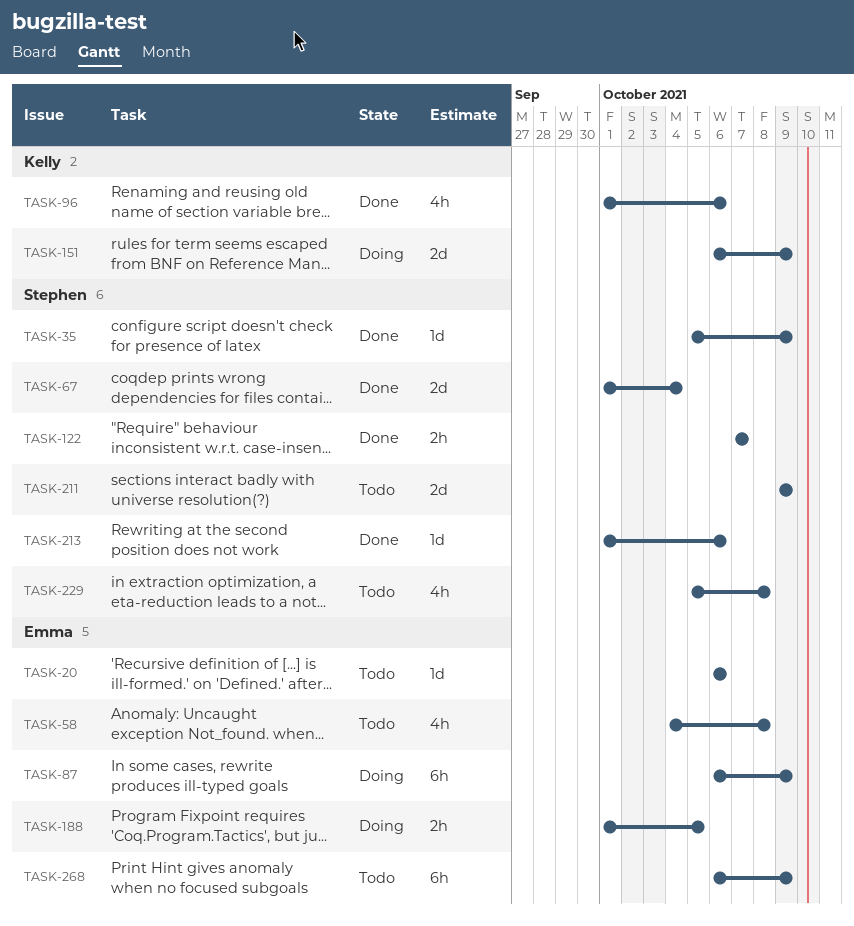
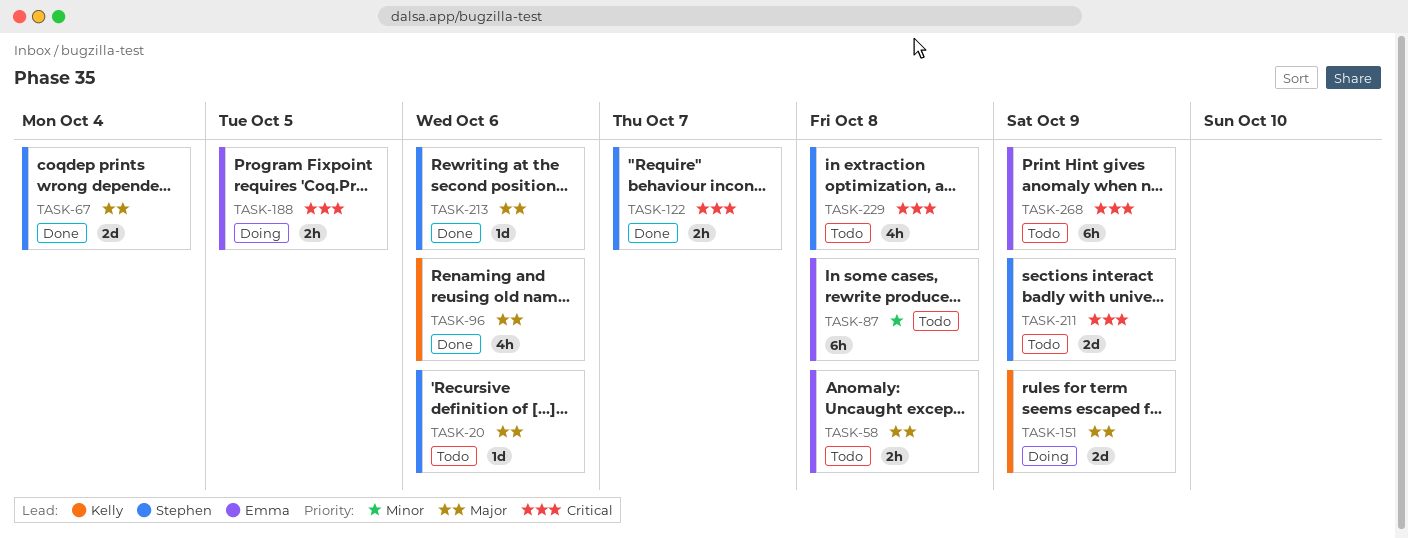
TASK-20, owner: Emma -> Stephen
TASK-35: present -> none
TASK-58, estimate: 4h -> 2h
TASK-87, status: Doing -> Todo
TASK-87, due: Oct 9 -> Oct 8

